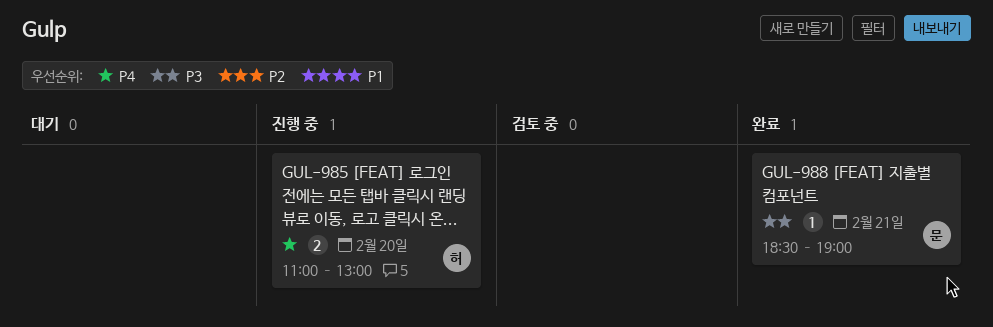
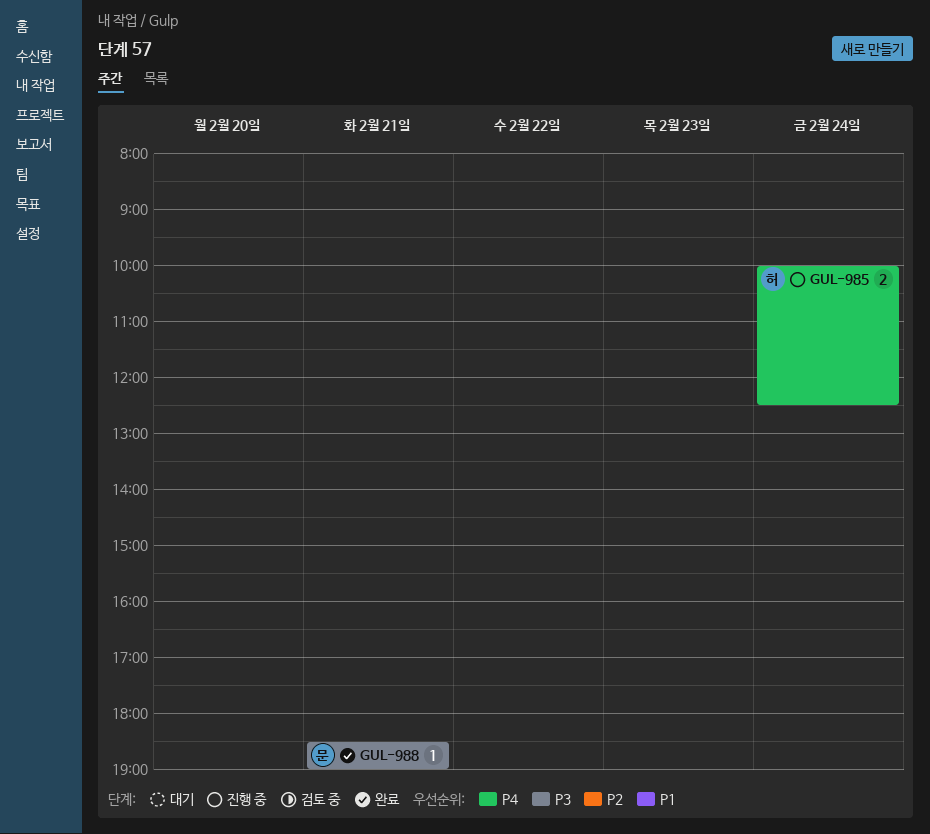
GUL-985, day: Feb 20 -> Feb 24
GUL-985, begins: 11:00 -> 10:00
GUL-985, ends: 13:00 -> 12:30

